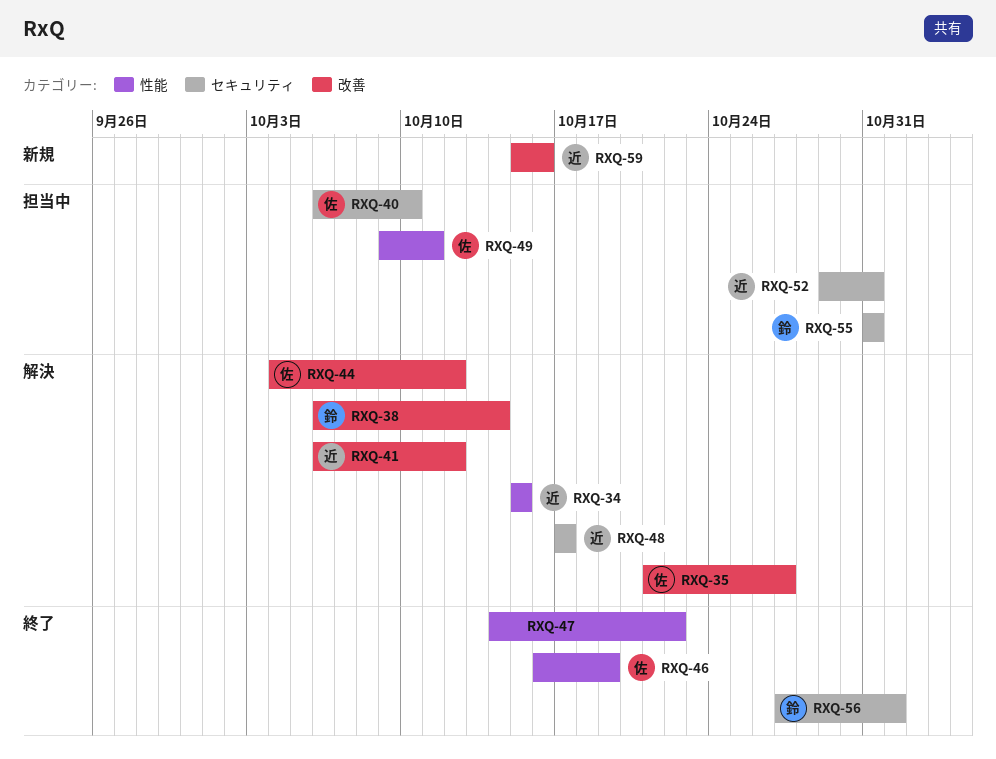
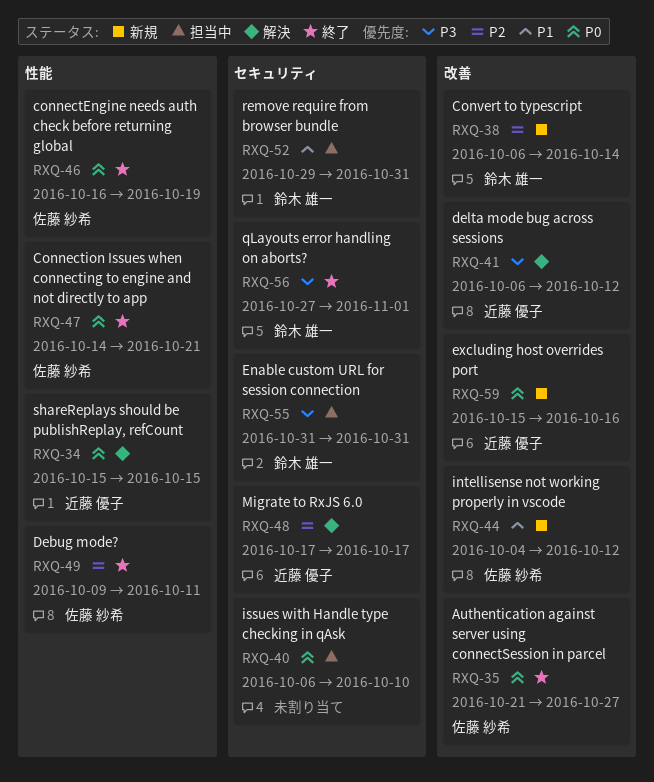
RXQ-35, status: 解決 -> 終了
RXQ-38, status: 解決 -> 新規
RXQ-40, owner: 佐藤 紗希 -> none
RXQ-44, status: 解決 -> 新規
RXQ-47, owner: none -> 佐藤 紗希
RXQ-47, due: Oct 22 -> Oct 21
RXQ-49, status: 担当中 -> 終了
RXQ-52, owner: 近藤 優子 -> 鈴木 雄一

